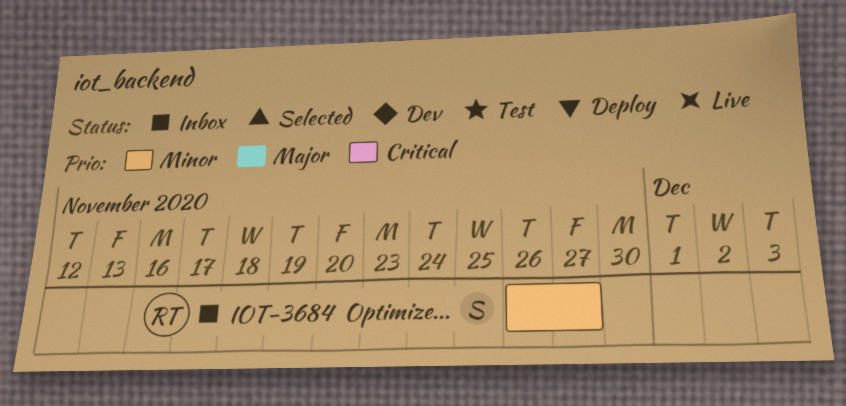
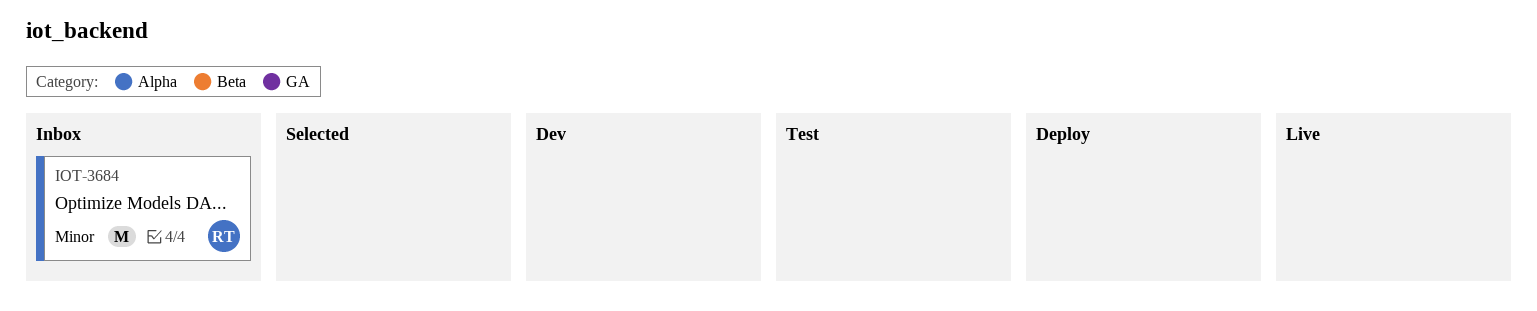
IOT-3684, estimate: S -> M

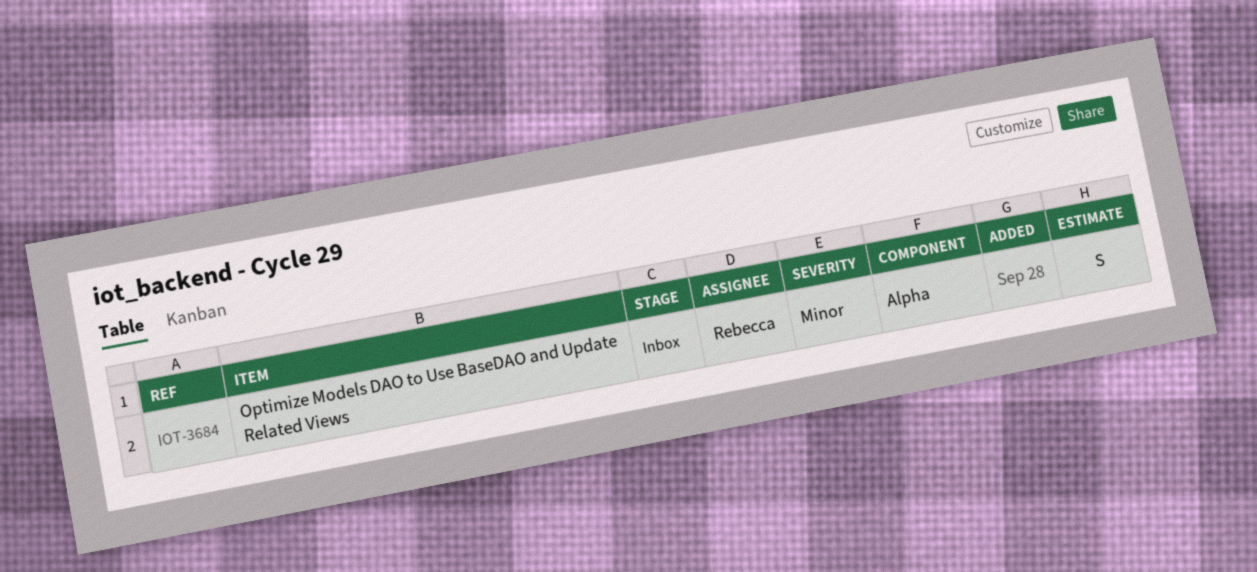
IOT-3684, estimate: M -> S

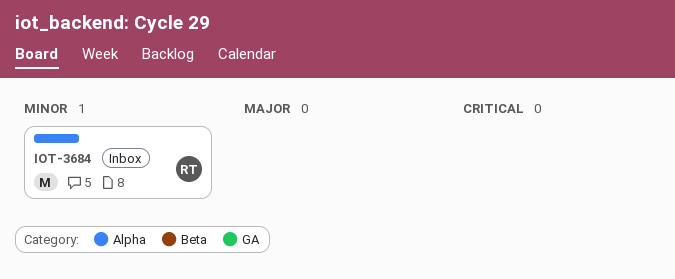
IOT-3684, estimate: S -> M

